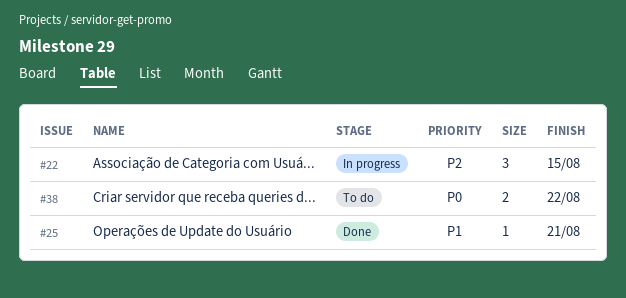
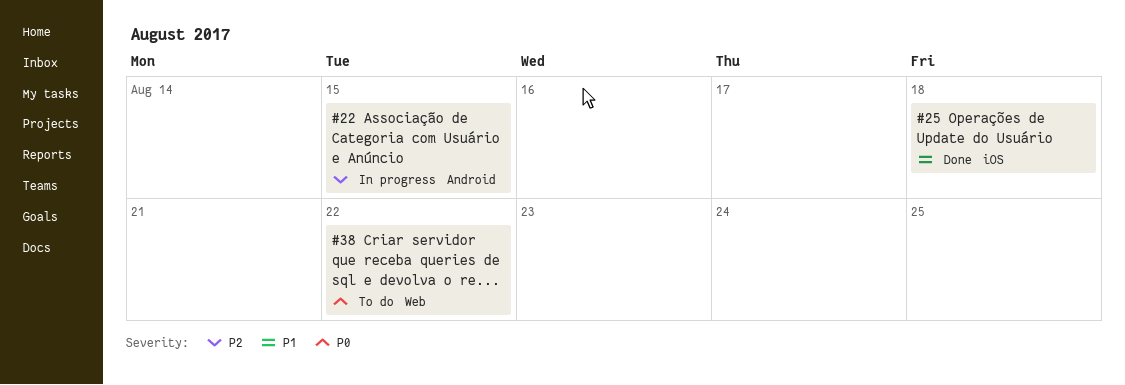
#25, due: Aug 21 -> Aug 18

